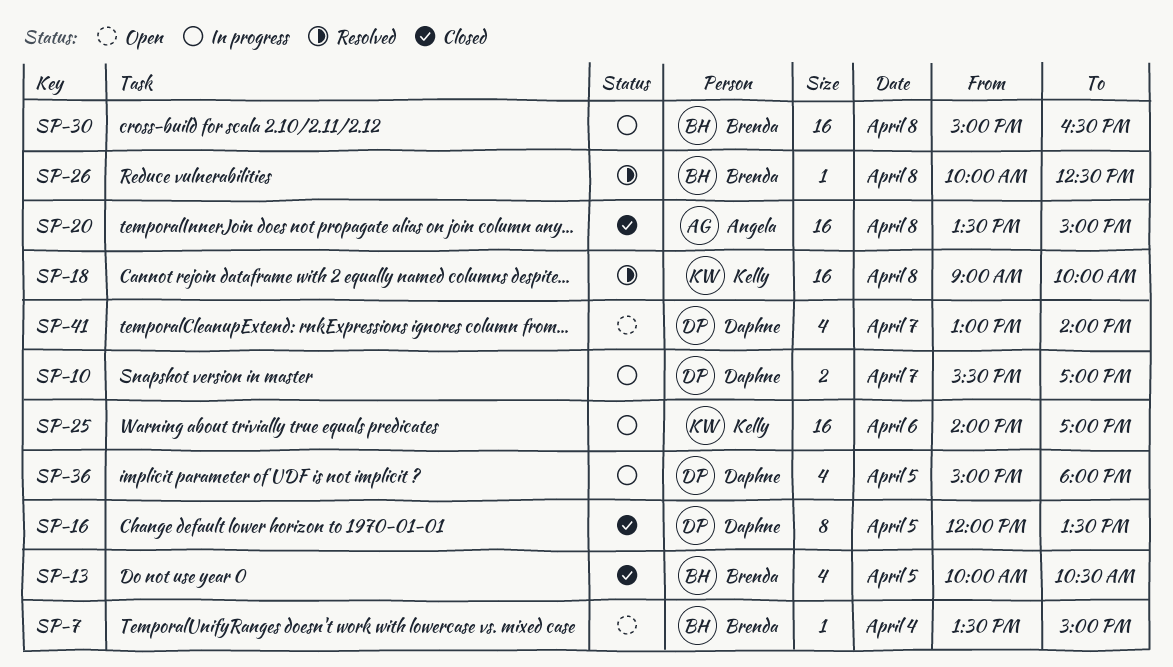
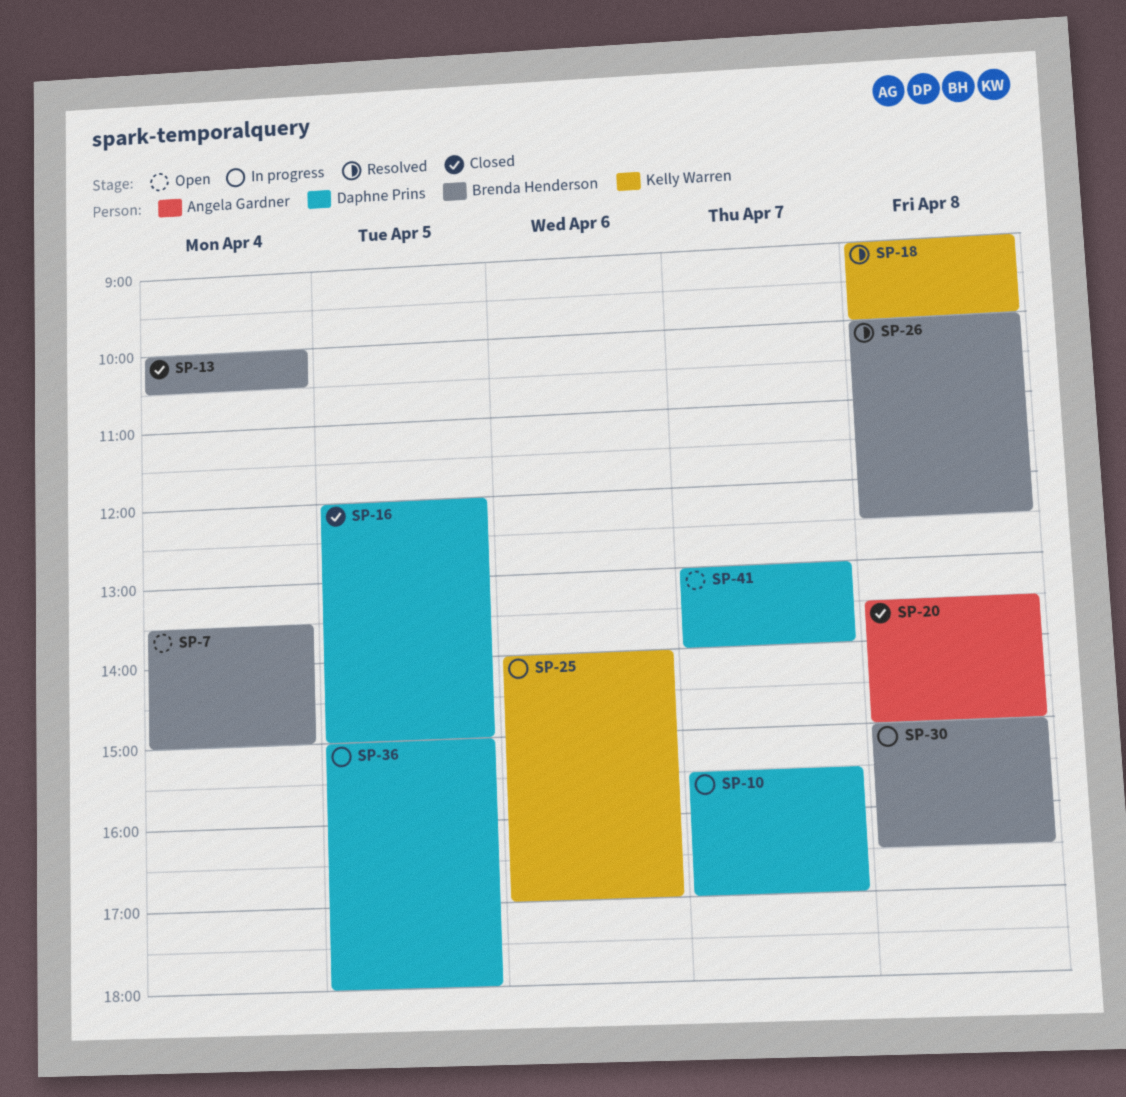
SP-13, day: Apr 5 -> Apr 4
SP-16, ends: 13:30 -> 15:00

